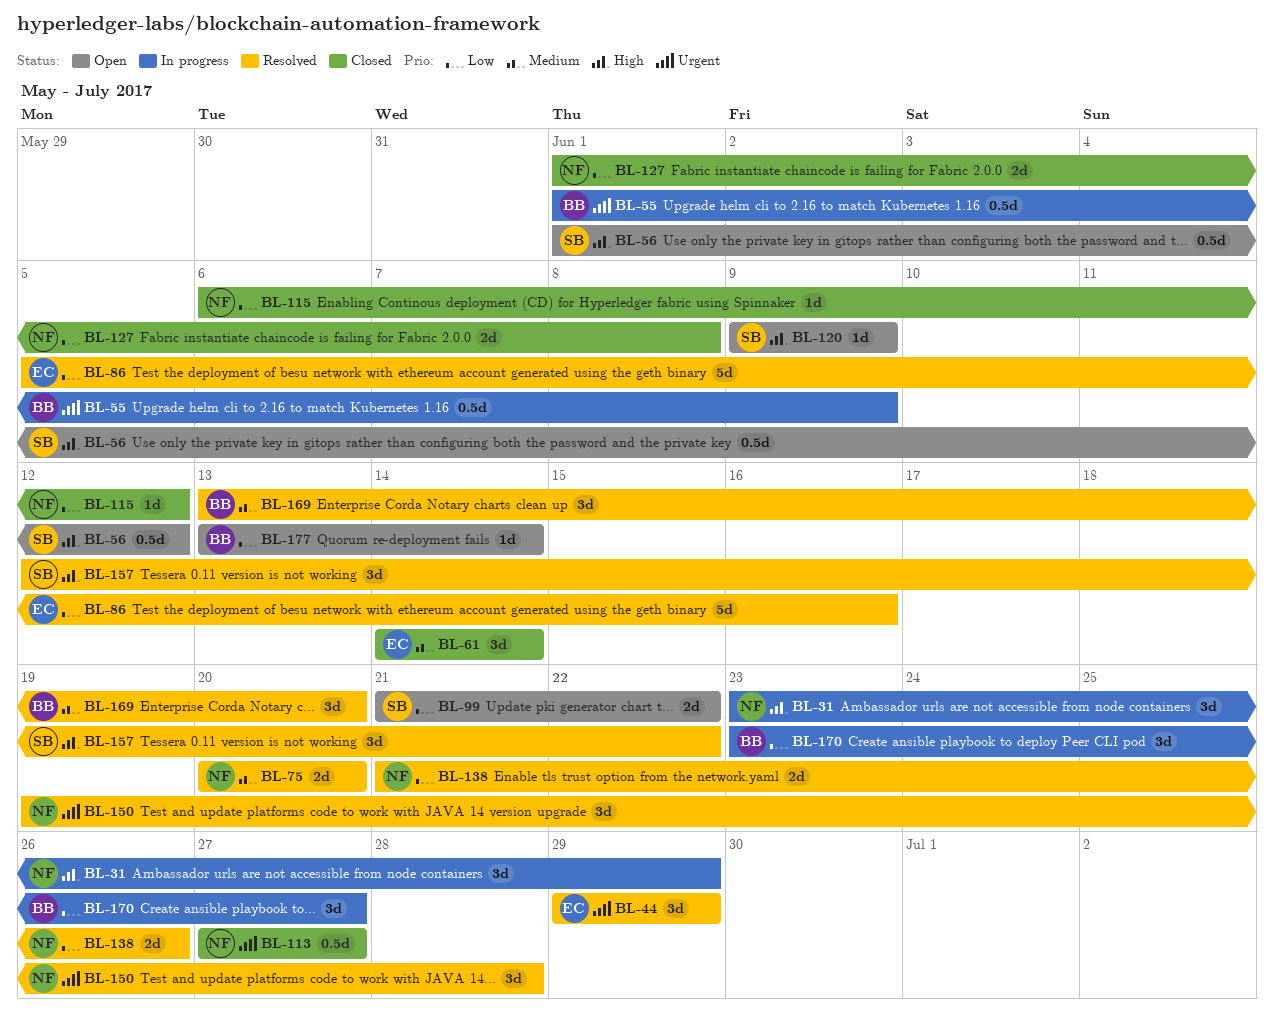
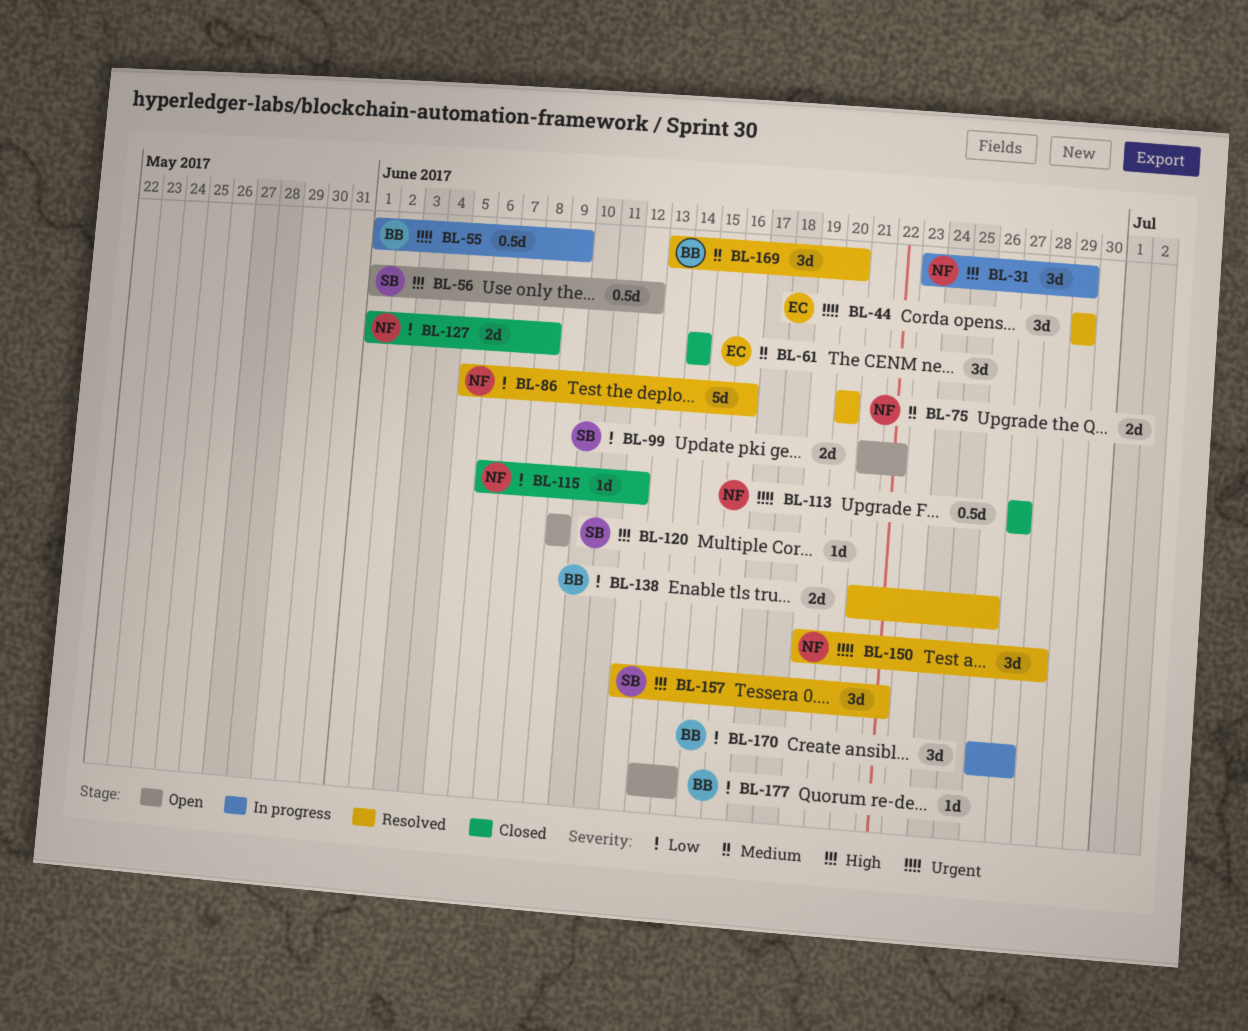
BL-86, owner: EC -> NF
BL-138, owner: NF -> BB
BL-170, start: Jun 23 -> Jun 26

